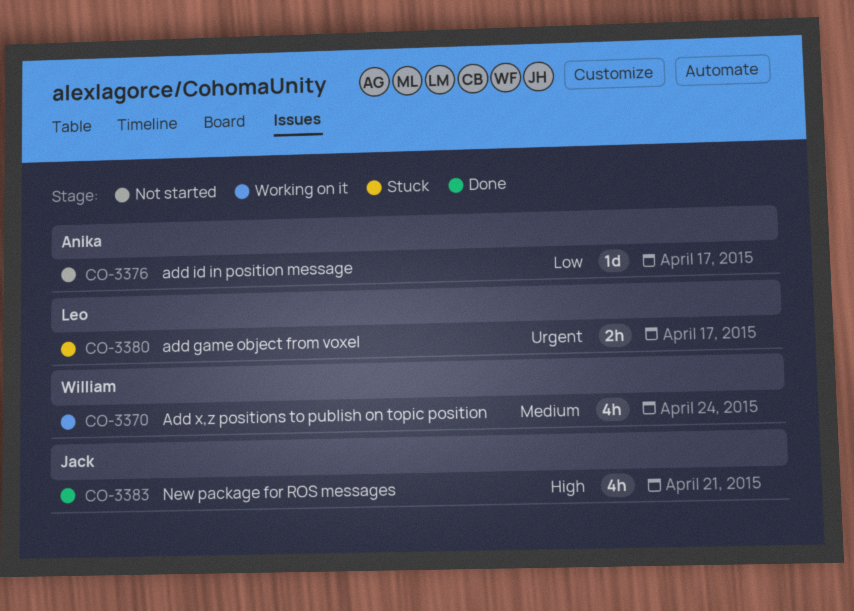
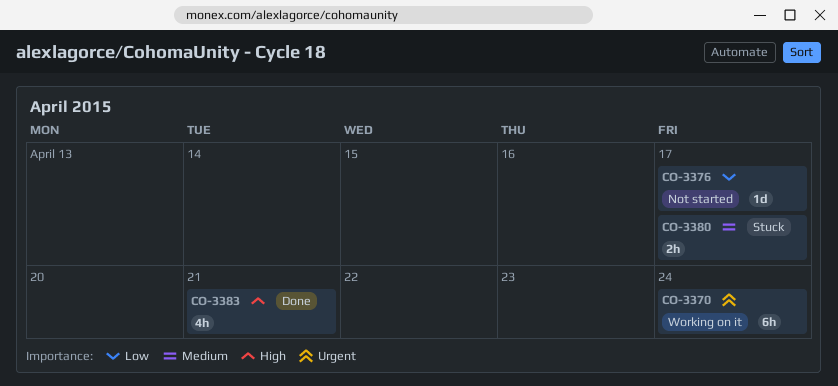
CO-3370, priority: Medium -> Urgent
CO-3370, estimate: 4h -> 6h
CO-3380, priority: Urgent -> Medium

